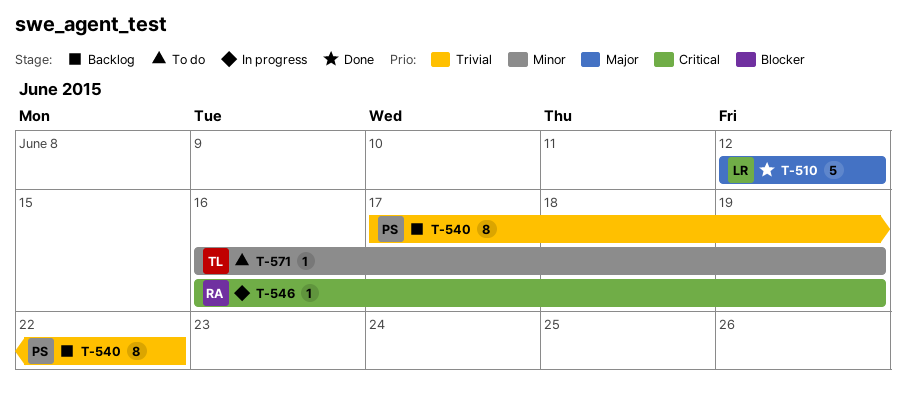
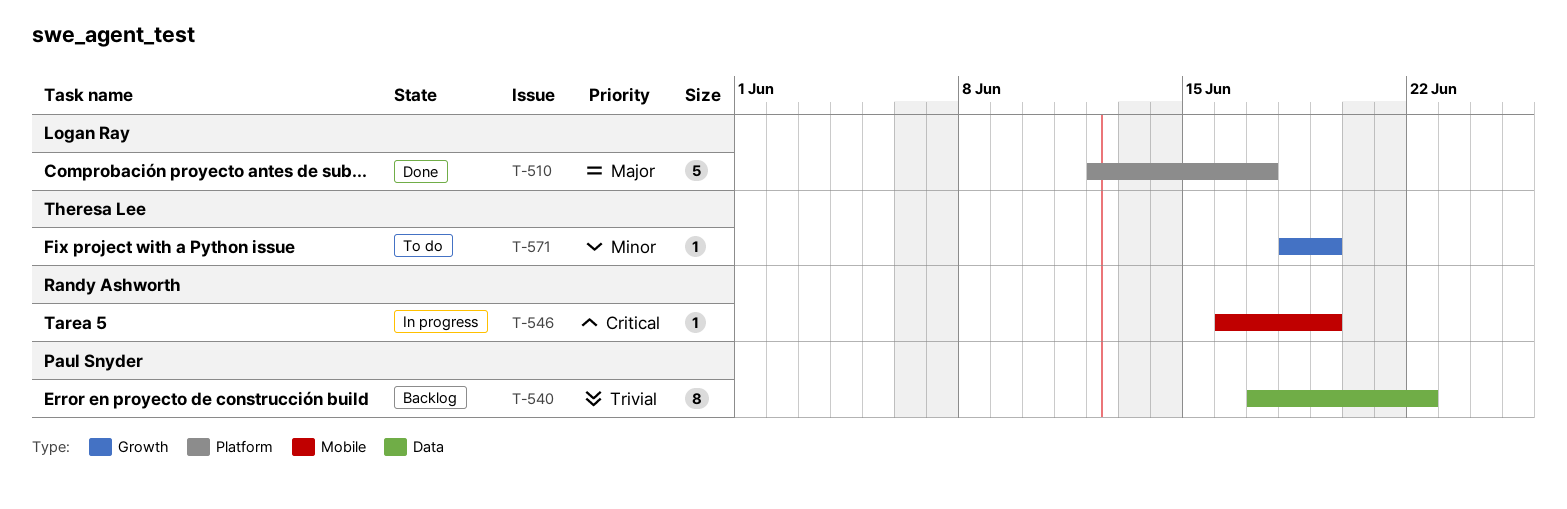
T-510, due: Jun 12 -> Jun 17
T-571, start: Jun 16 -> Jun 18

